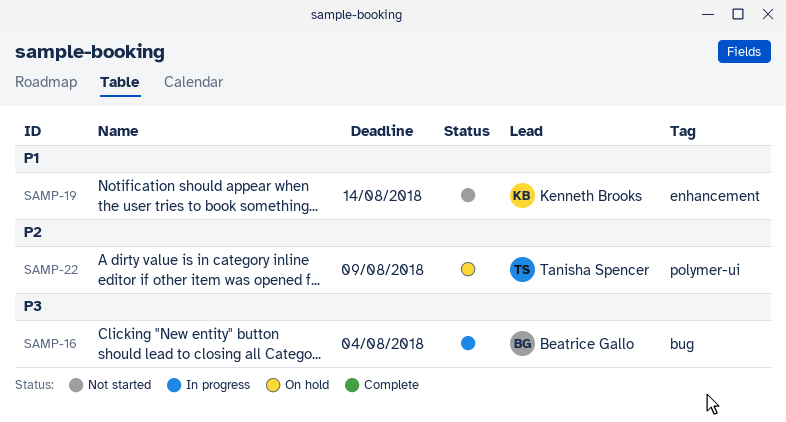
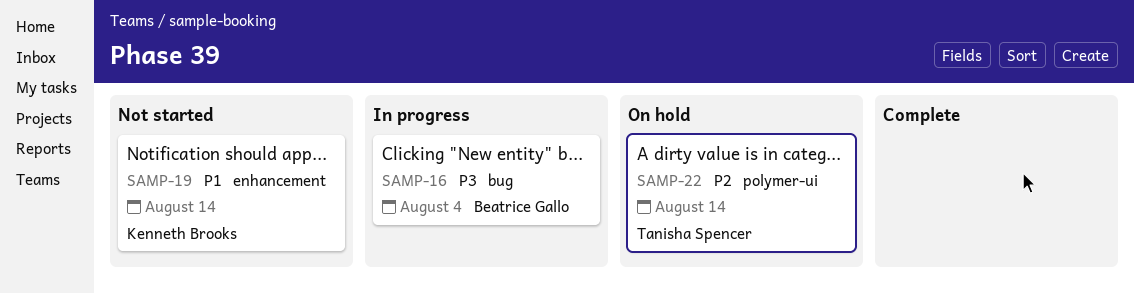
SAMP-22, due: Aug 9 -> Aug 14

